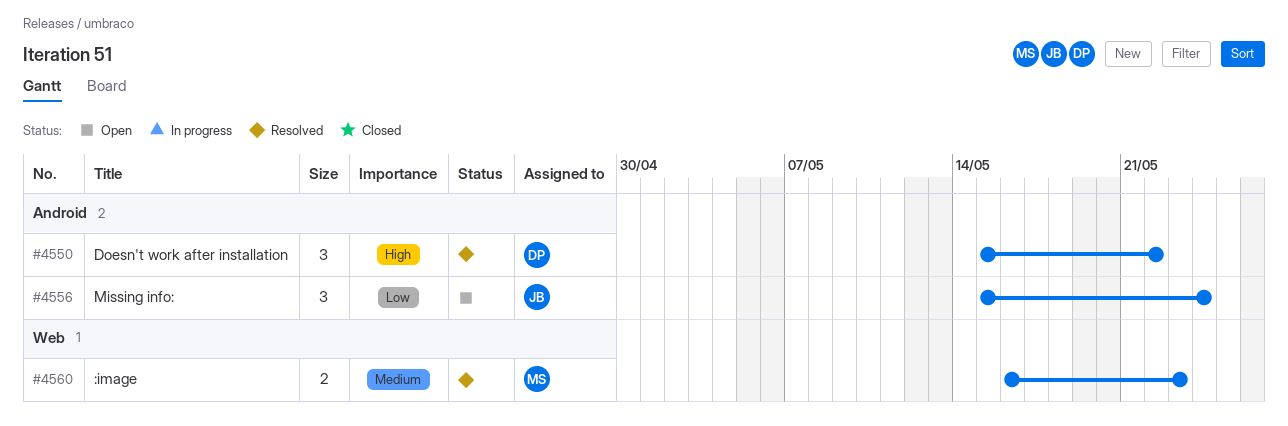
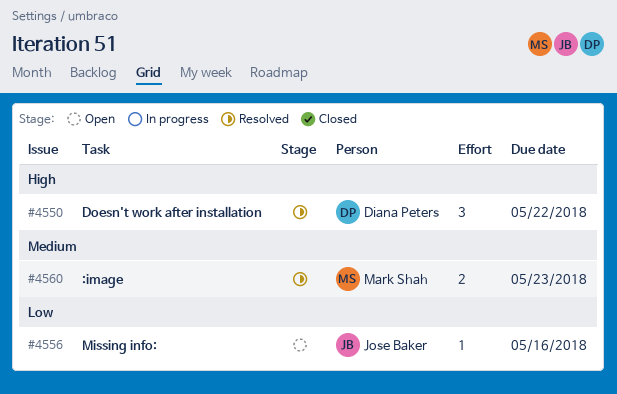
#4556, estimate: 3 -> 1
#4556, due: May 24 -> May 16

